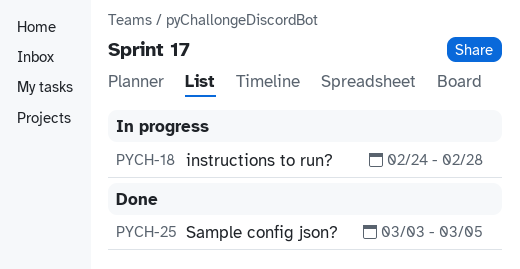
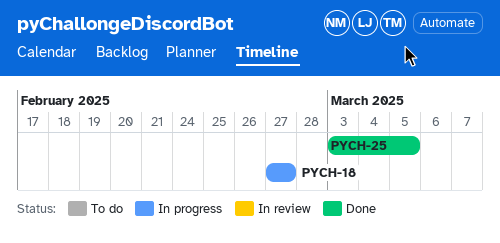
PYCH-18, start: Feb 24 -> Feb 27
PYCH-18, due: Feb 28 -> Feb 27

